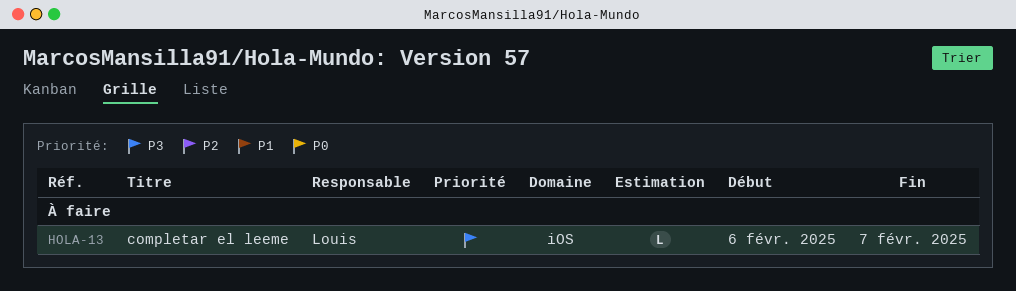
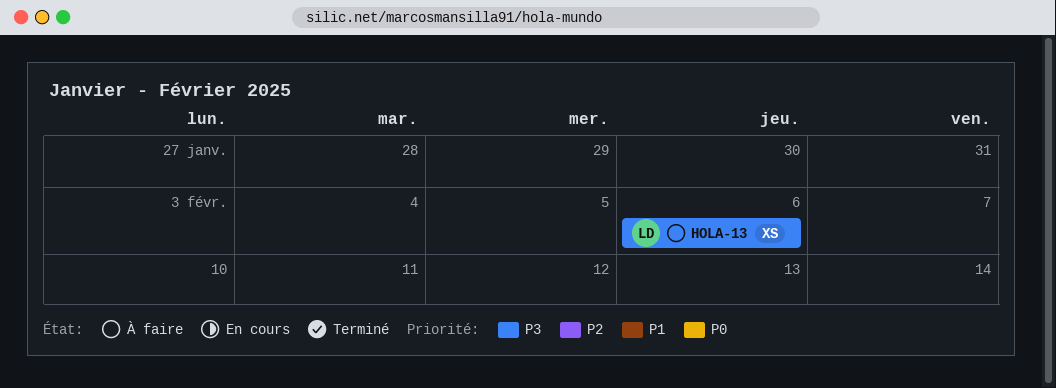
HOLA-13, estimate: L -> XS
HOLA-13, due: Feb 7 -> Feb 6

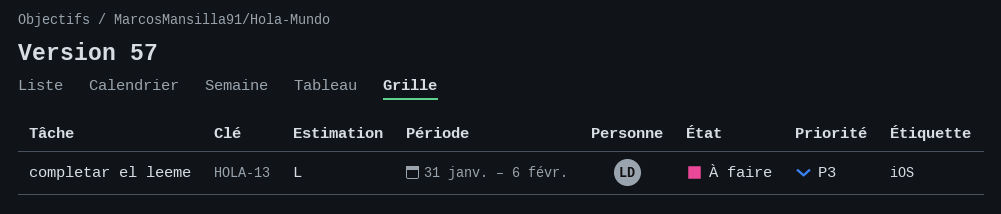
HOLA-13, estimate: XS -> L
HOLA-13, start: Feb 6 -> Jan 31

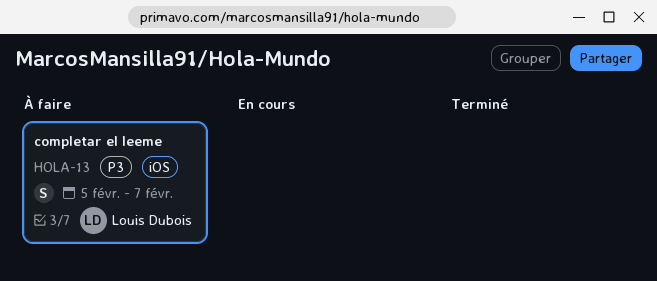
HOLA-13, estimate: L -> S
HOLA-13, start: Jan 31 -> Feb 5
HOLA-13, due: Feb 6 -> Feb 7

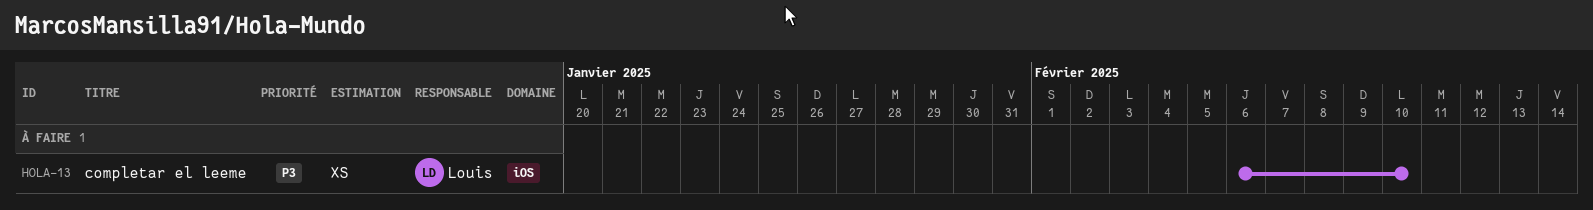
HOLA-13, estimate: S -> XS
HOLA-13, start: Feb 5 -> Feb 6
HOLA-13, due: Feb 7 -> Feb 10

